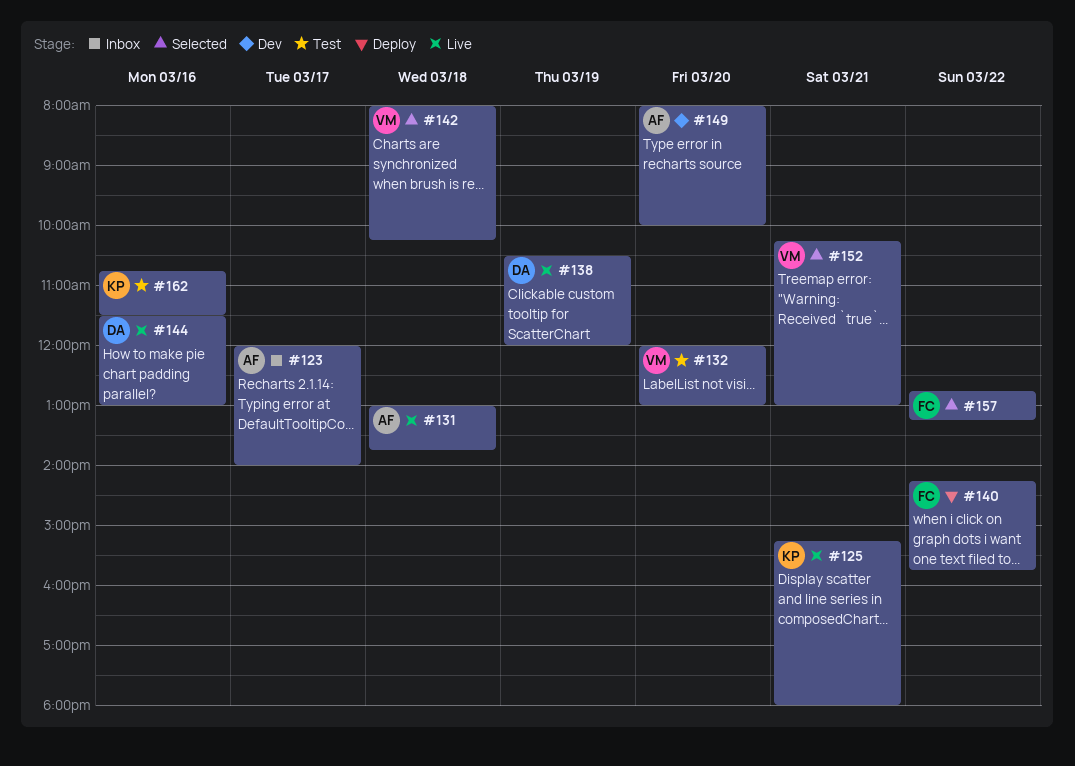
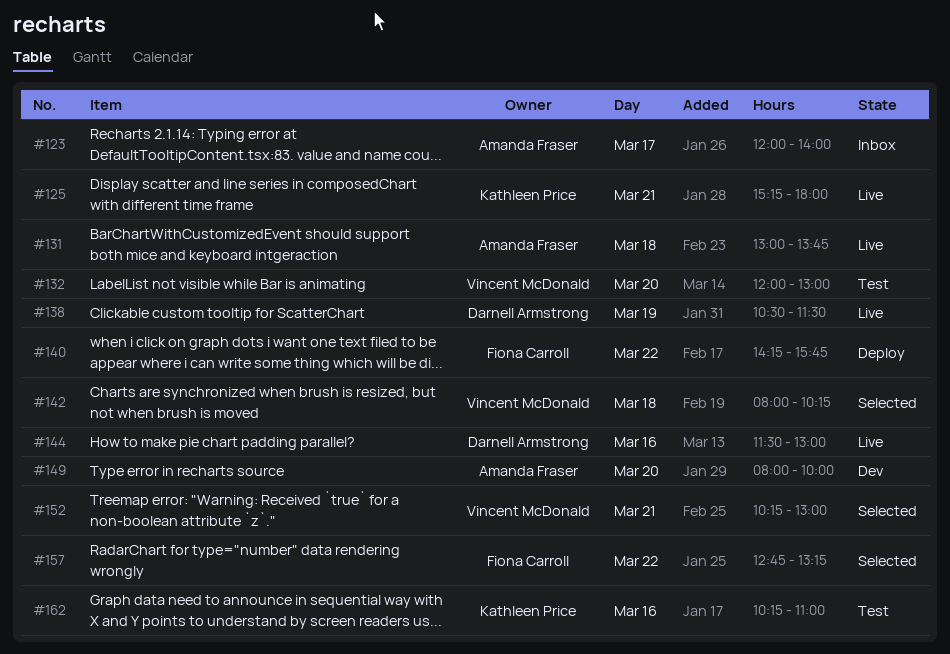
#138, ends: 12:00 -> 11:30
#162, begins: 10:45 -> 10:15
#162, ends: 11:30 -> 11:00

